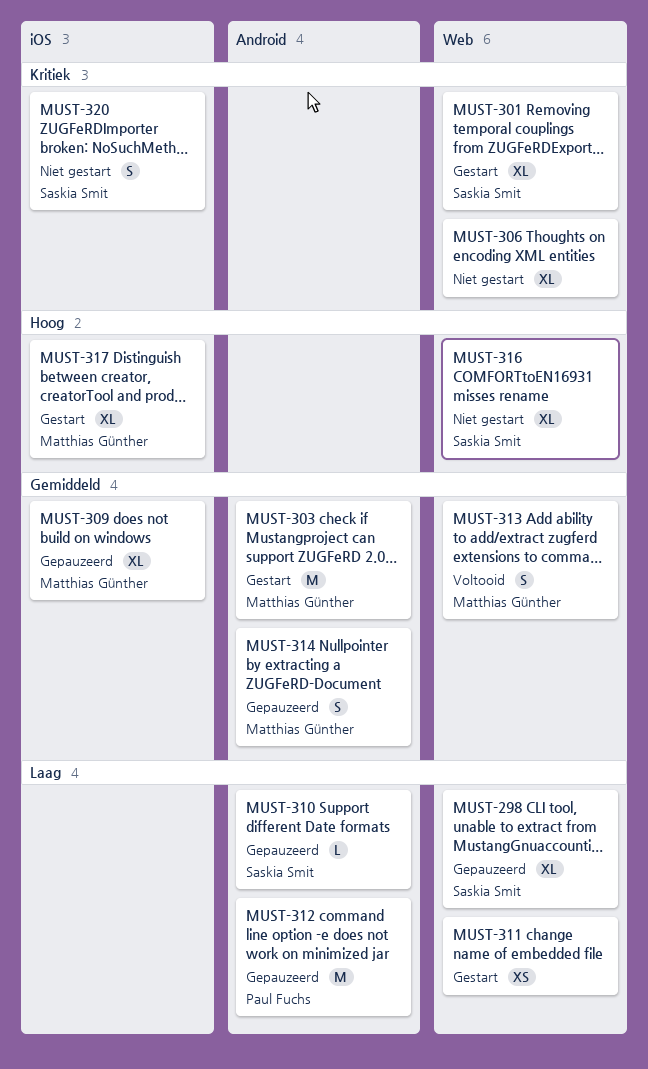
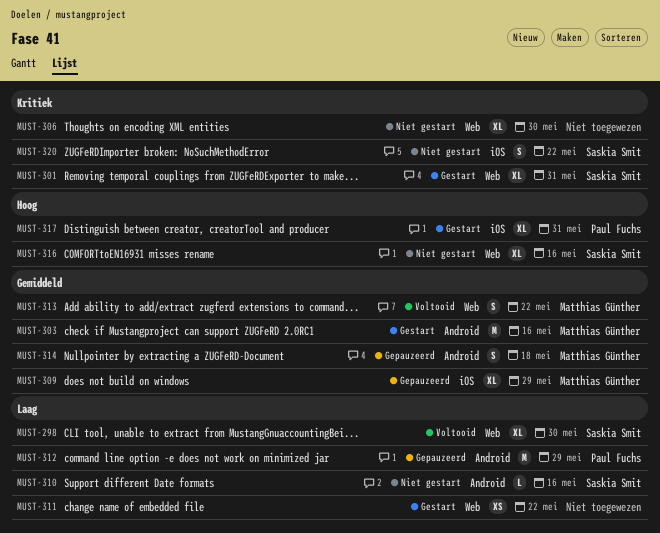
MUST-298, status: Gepauzeerd -> Voltooid
MUST-310, status: Gepauzeerd -> Niet gestart
MUST-317, owner: Matthias Günther -> Paul Fuchs

